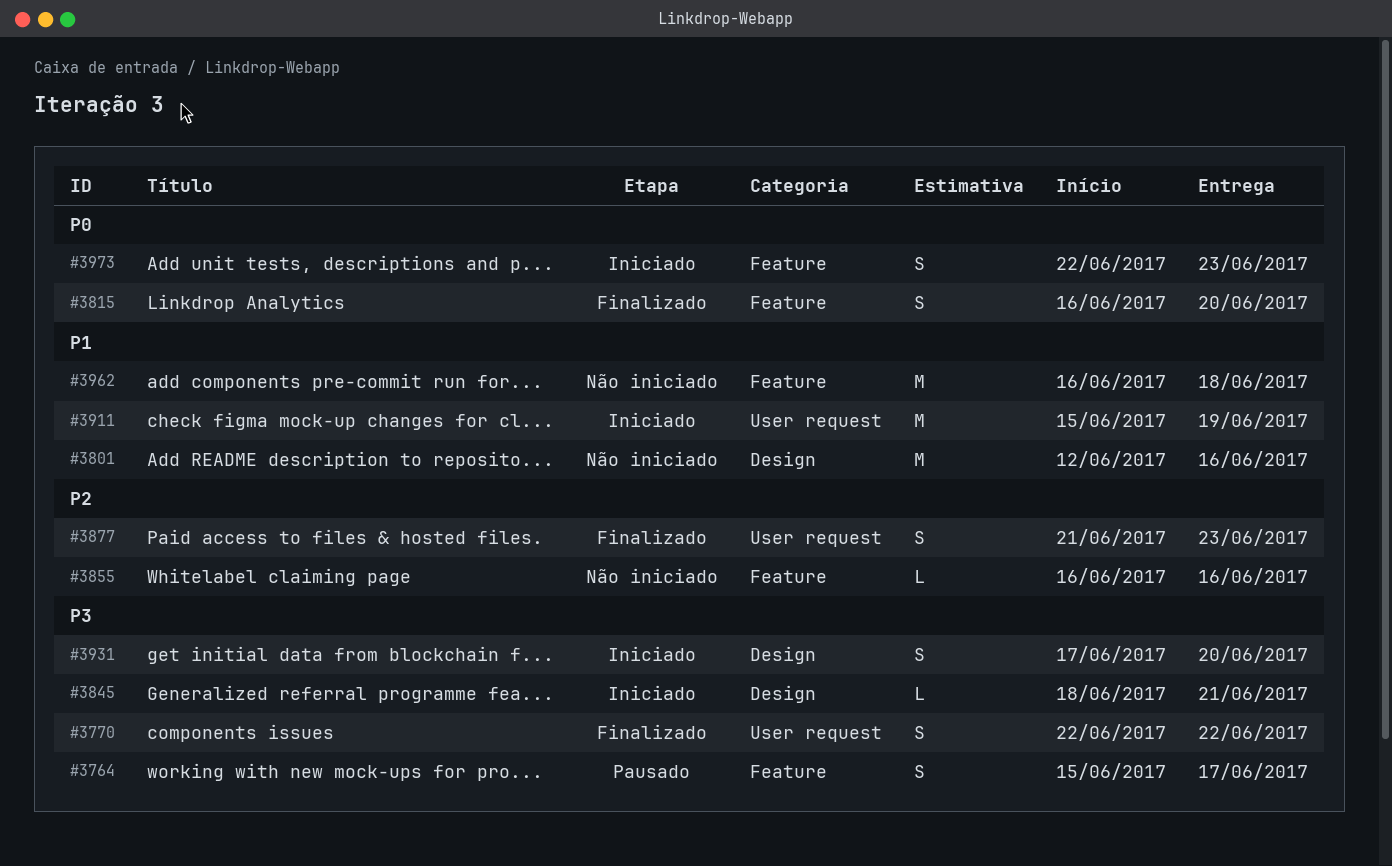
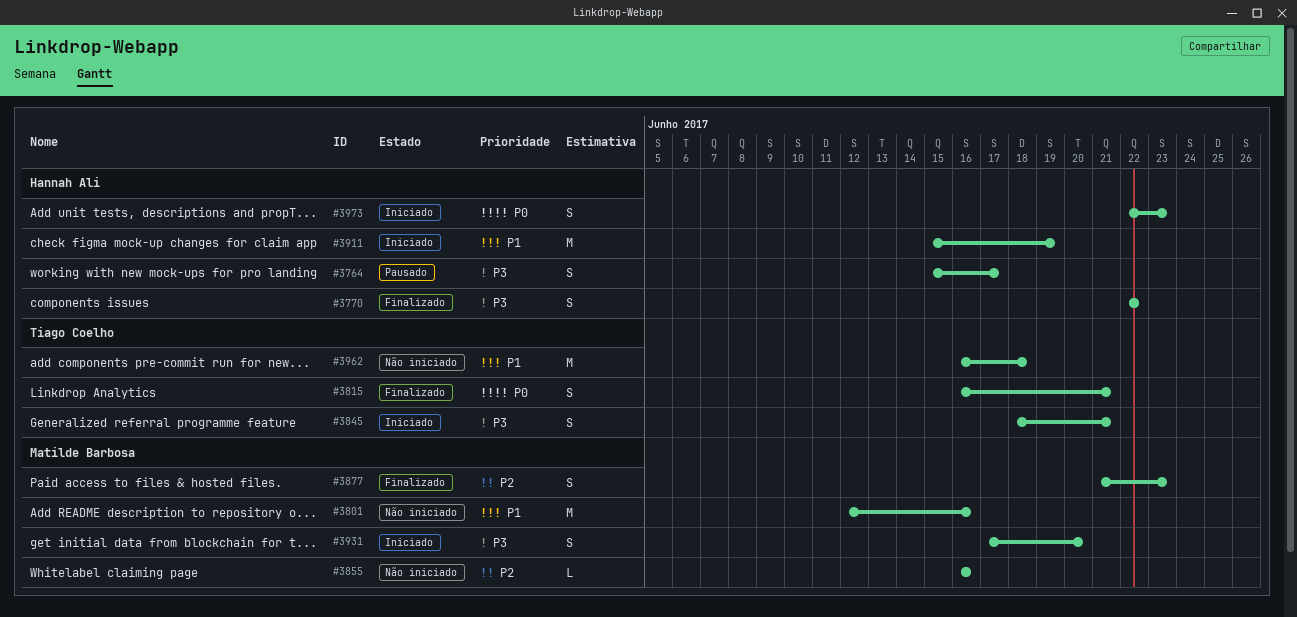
#3815, due: Jun 20 -> Jun 21
#3845, estimate: L -> S

